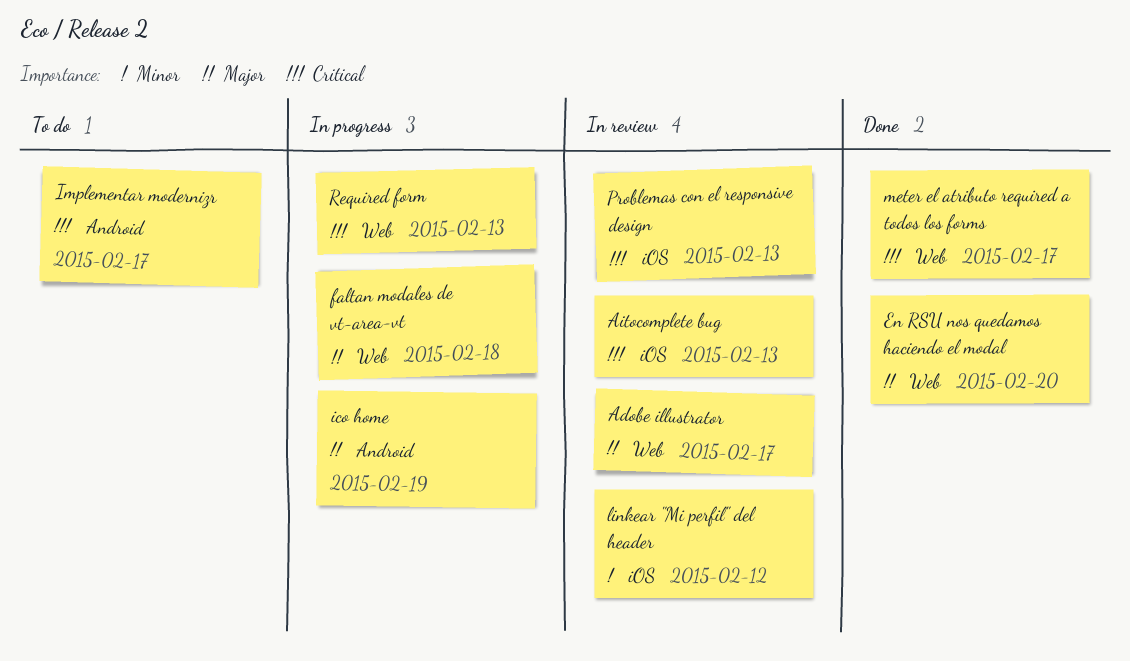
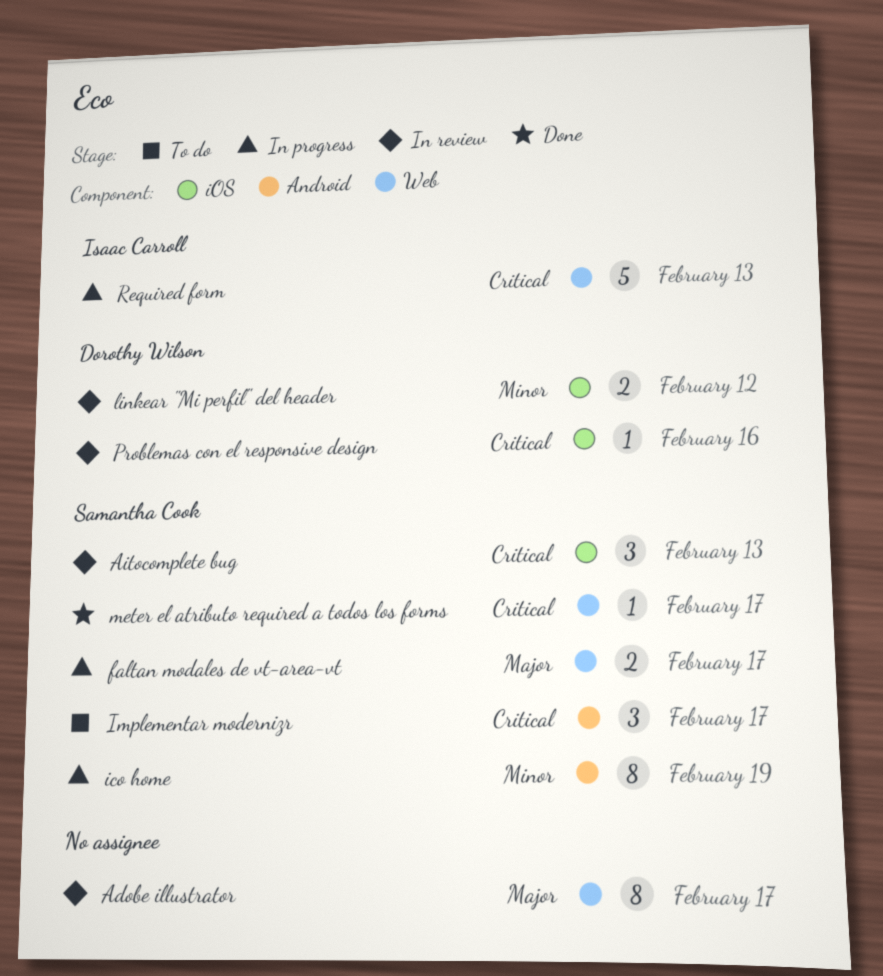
En RSU nos quedamos haciendo el modal: present -> none
faltan modales de vt-area-vt, due: Feb 18 -> Feb 17
ico home, priority: Major -> Minor
Problemas con el responsive design, due: Feb 13 -> Feb 16

